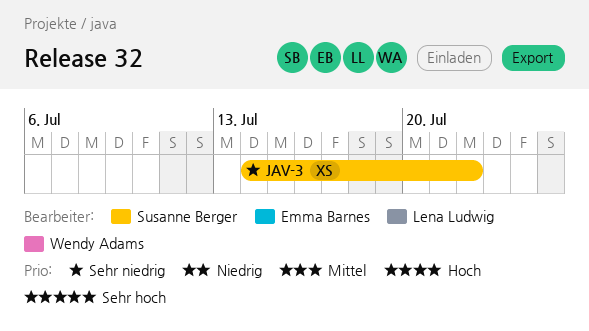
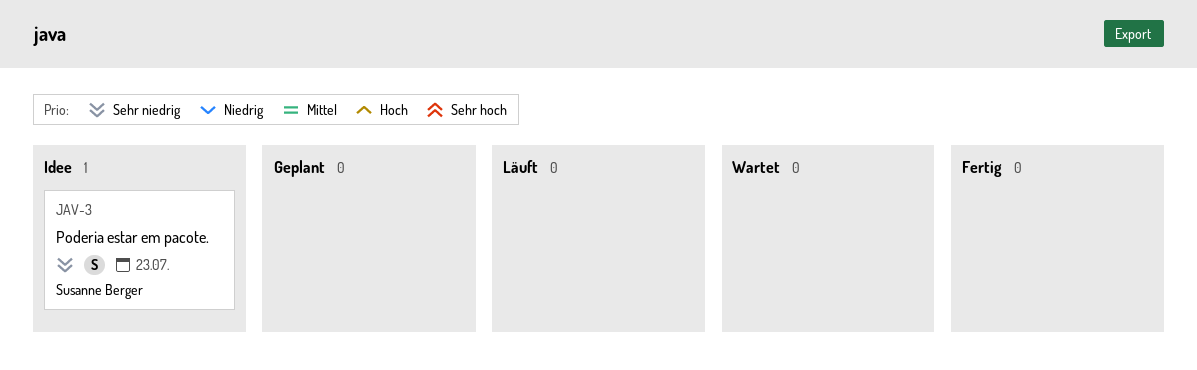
JAV-3, estimate: XS -> S
JAV-3, due: Jul 22 -> Jul 23

